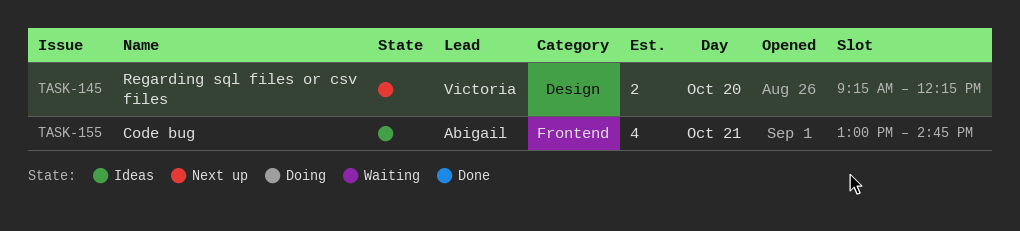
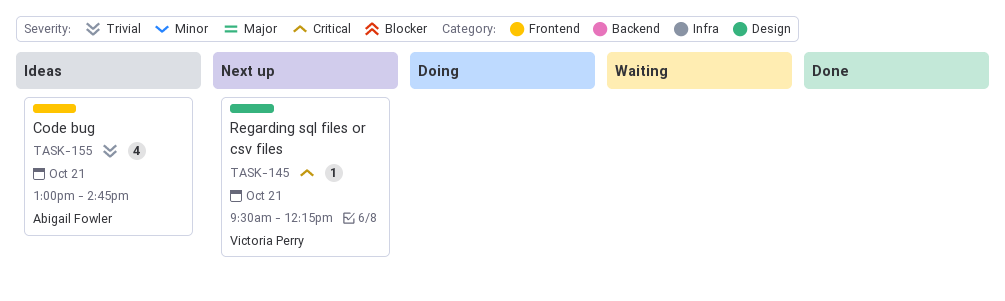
TASK-145, estimate: 2 -> 1
TASK-145, day: Oct 20 -> Oct 21
TASK-145, begins: 09:15 -> 09:30

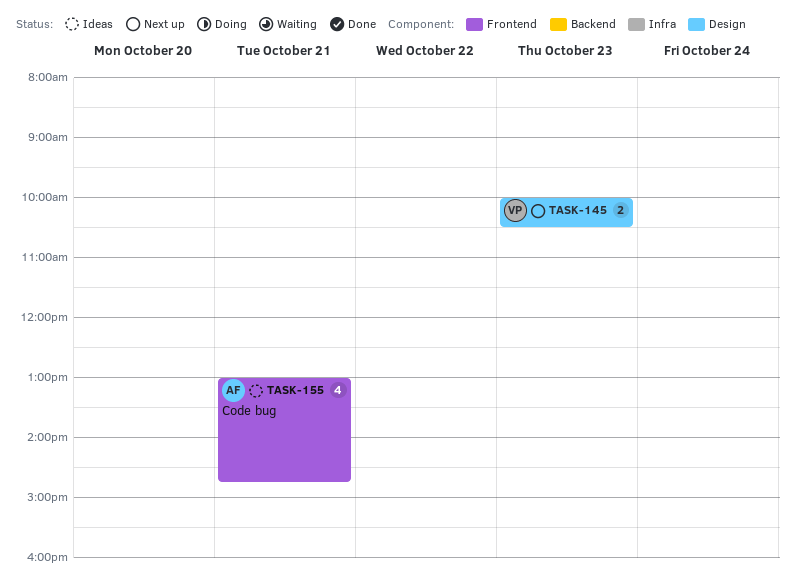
TASK-145, estimate: 1 -> 2
TASK-145, day: Oct 21 -> Oct 23
TASK-145, begins: 09:30 -> 10:00
TASK-145, ends: 12:15 -> 10:30

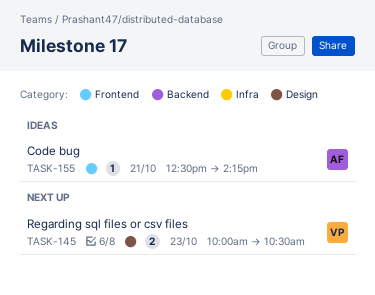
TASK-155, estimate: 4 -> 1
TASK-155, begins: 13:00 -> 12:30
TASK-155, ends: 14:45 -> 14:15

